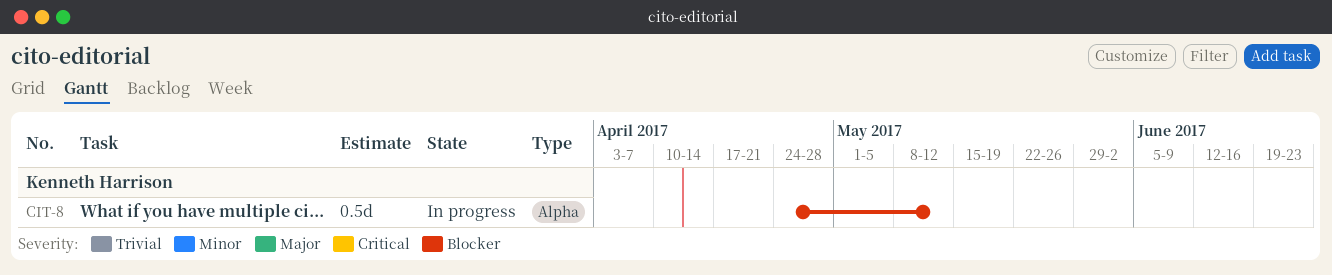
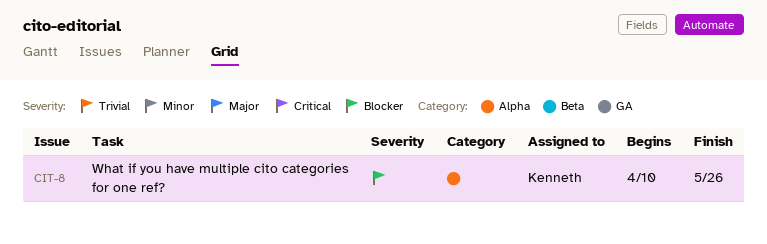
CIT-8, start: Apr 24 -> Apr 10
CIT-8, due: May 12 -> May 26

